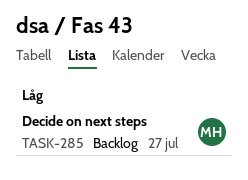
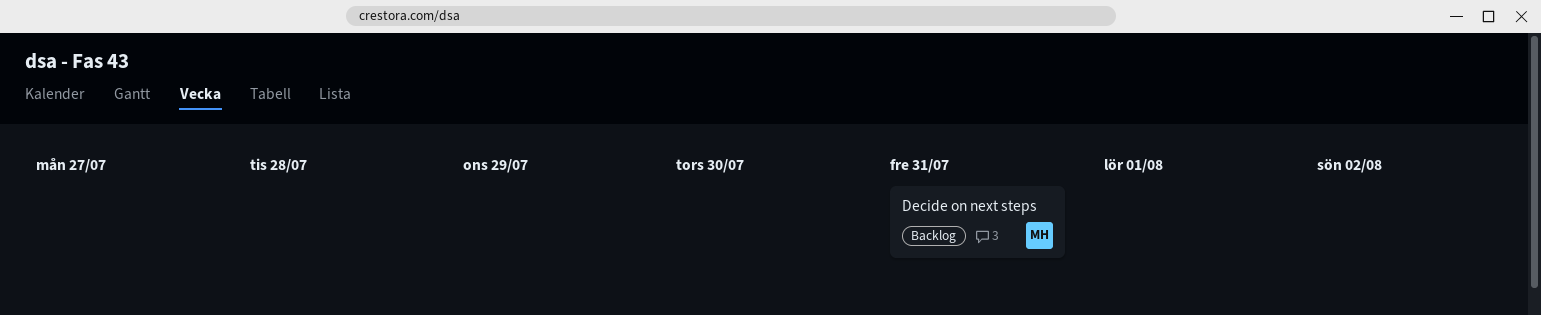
Decide on next steps, due: Jul 27 -> Jul 31

